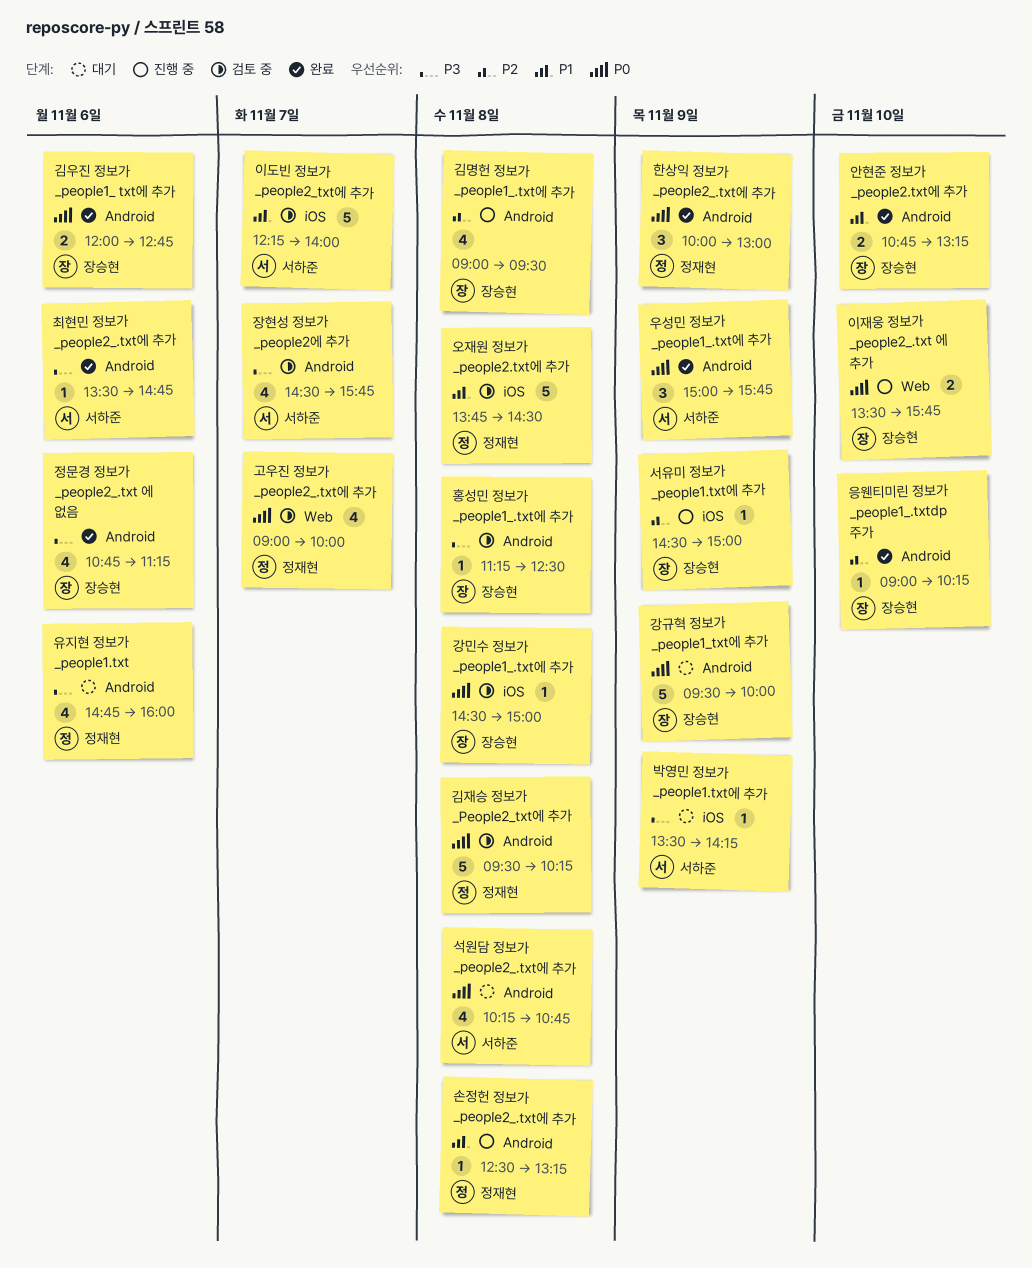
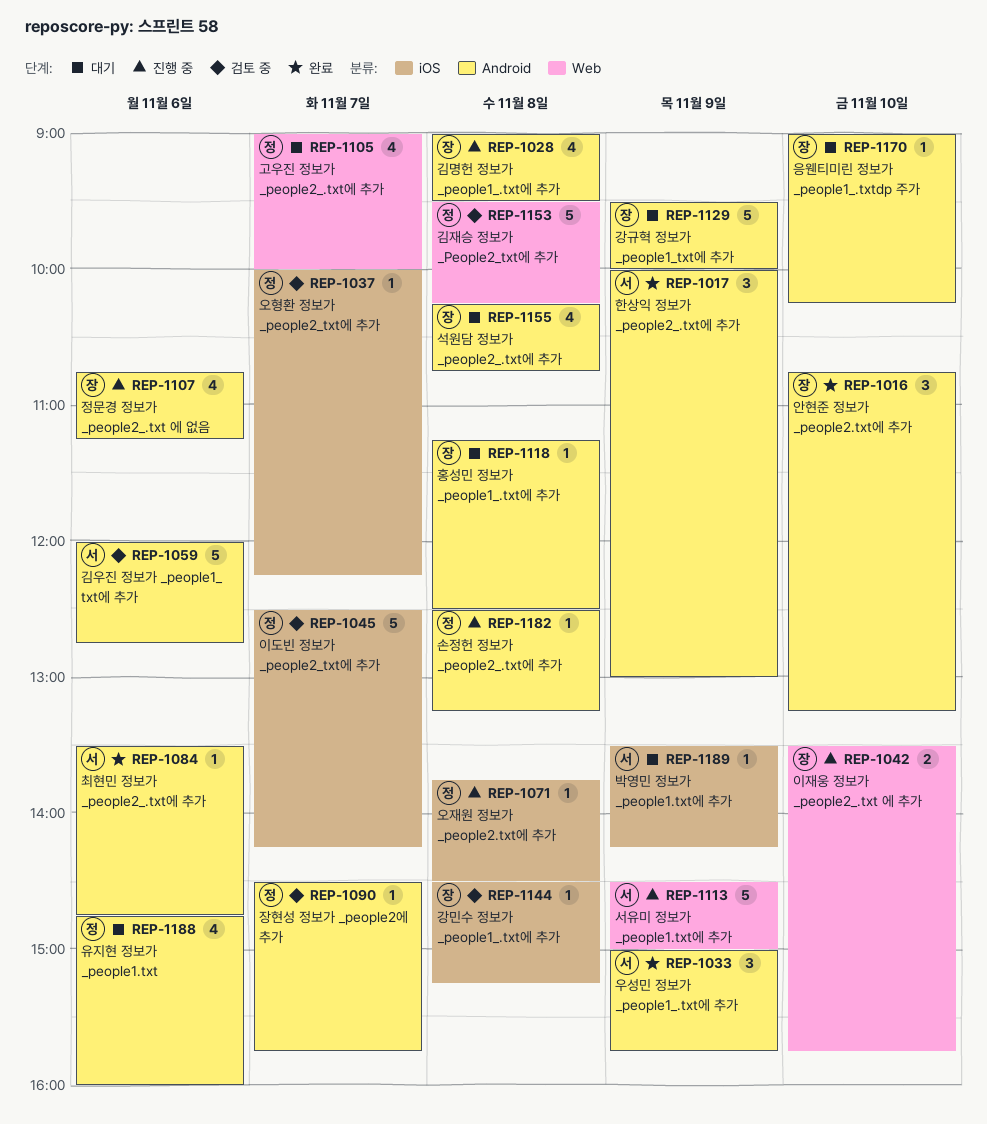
강민수 정보가 _people1_.txt에 추가, ends: 15:00 -> 15:15
고우진 정보가 _people2_.txt에 추가, status: 검토 중 -> 대기
김우진 정보가 _people1_ txt에 추가, status: 완료 -> 검토 중
김우진 정보가 _people1_ txt에 추가, owner: 장승현 -> 서하준
김우진 정보가 _people1_ txt에 추가, estimate: 2 -> 5
김재승 정보가 _People2_txt에 추가, label: Android -> Web
서유미 정보가 _people1.txt에 추가, owner: 장승현 -> 서하준
서유미 정보가 _people1.txt에 추가, label: iOS -> Web
서유미 정보가 _people1.txt에 추가, estimate: 1 -> 5
석원담 정보가 _people2_.txt에 추가, owner: 서하준 -> 장승현
안현준 정보가 _people2.txt에 추가, estimate: 2 -> 3
오재원 정보가 _people2.txt에 추가, status: 검토 중 -> 진행 중
오재원 정보가 _people2.txt에 추가, estimate: 5 -> 1
오형환 정보가 _people2_txt에 추가: none -> present
응웬티미린 정보가 _people1_.txtdp 주가, status: 완료 -> 대기
이도빈 정보가 _people2_txt에 추가, owner: 서하준 -> 정재현
이도빈 정보가 _people2_txt에 추가, begins: 12:15 -> 12:30
이도빈 정보가 _people2_txt에 추가, ends: 14:00 -> 14:15
장현성 정보가 _people2에 추가, owner: 서하준 -> 정재현
장현성 정보가 _people2에 추가, estimate: 4 -> 1
정문경 정보가 _people2_.txt 에 없음, status: 완료 -> 진행 중
한상익 정보가 _people2_.txt에 추가, owner: 정재현 -> 서하준
홍성민 정보가 _people1_.txt에 추가, status: 검토 중 -> 대기

